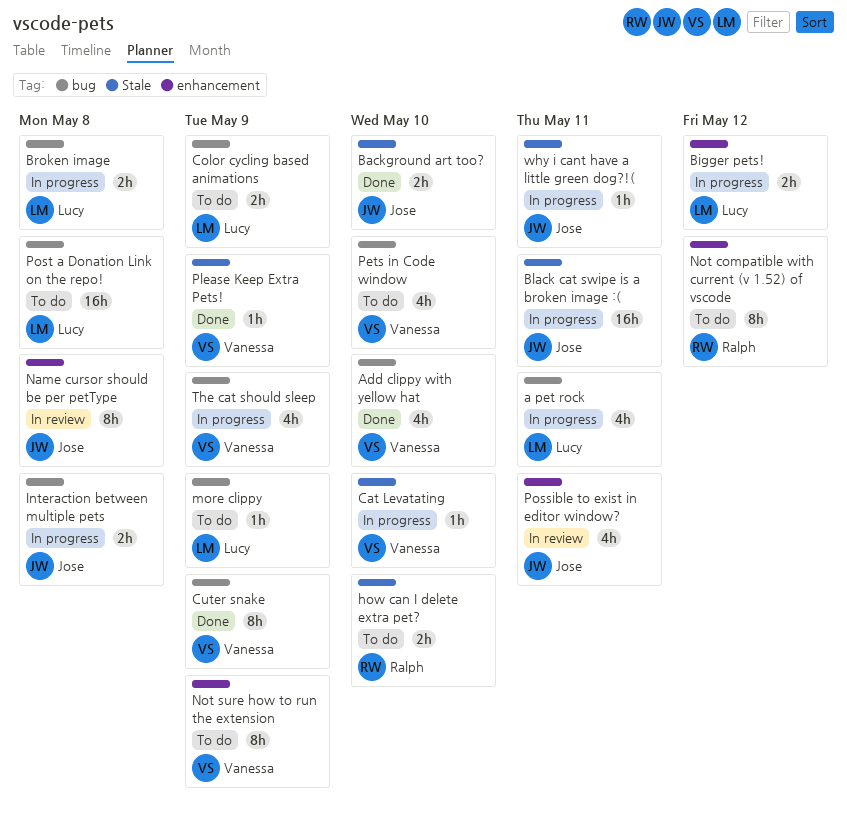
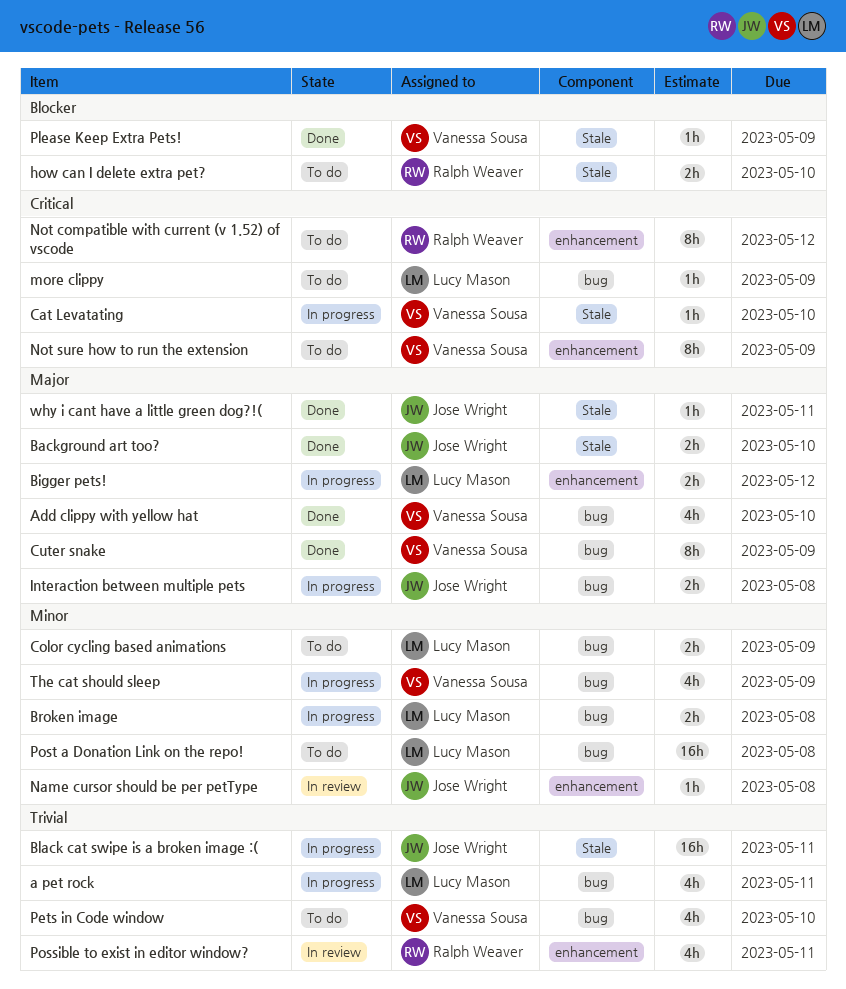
Name cursor should be per petType, estimate: 8h -> 1h
Possible to exist in editor window?, owner: Jose Wright -> Ralph Weaver
why i cant have a little green dog?!(, status: In progress -> Done

